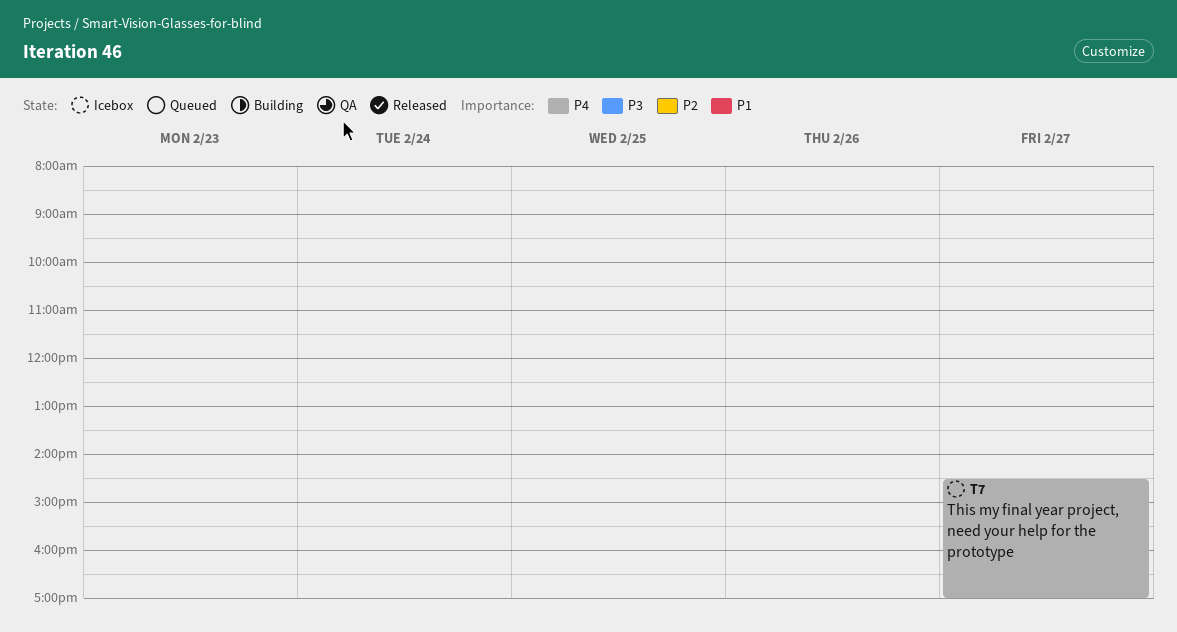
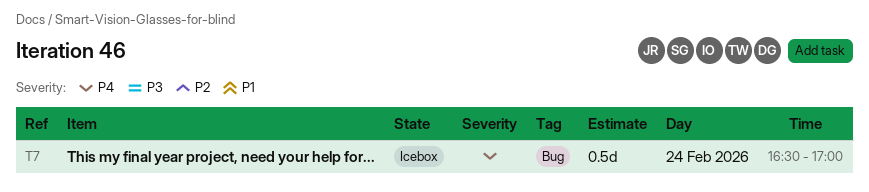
T7, day: Feb 27 -> Feb 24
T7, begins: 14:30 -> 16:30

